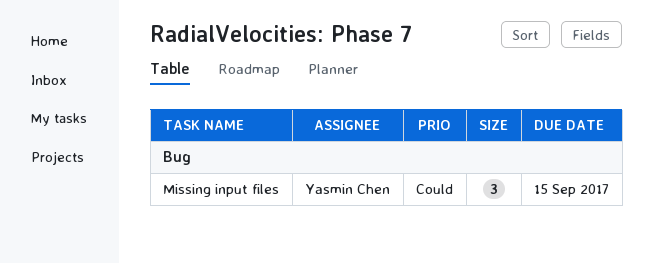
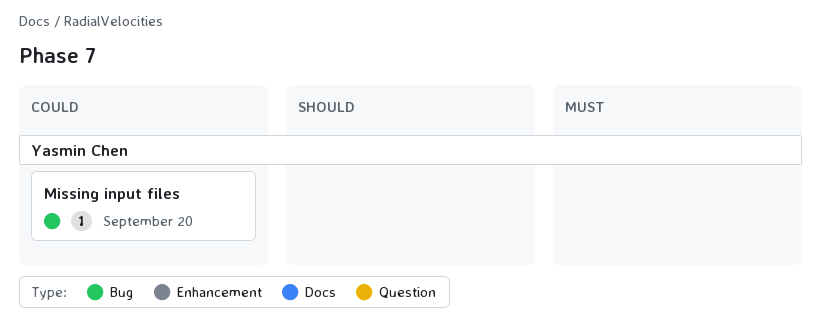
Missing input files, estimate: 3 -> 1
Missing input files, due: Sep 15 -> Sep 20

